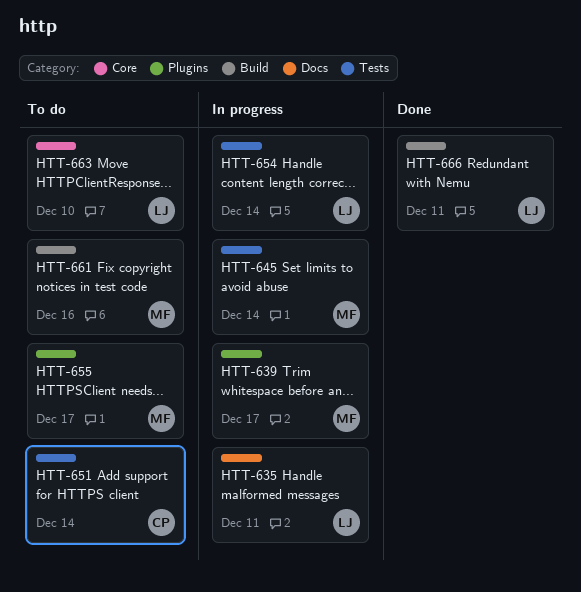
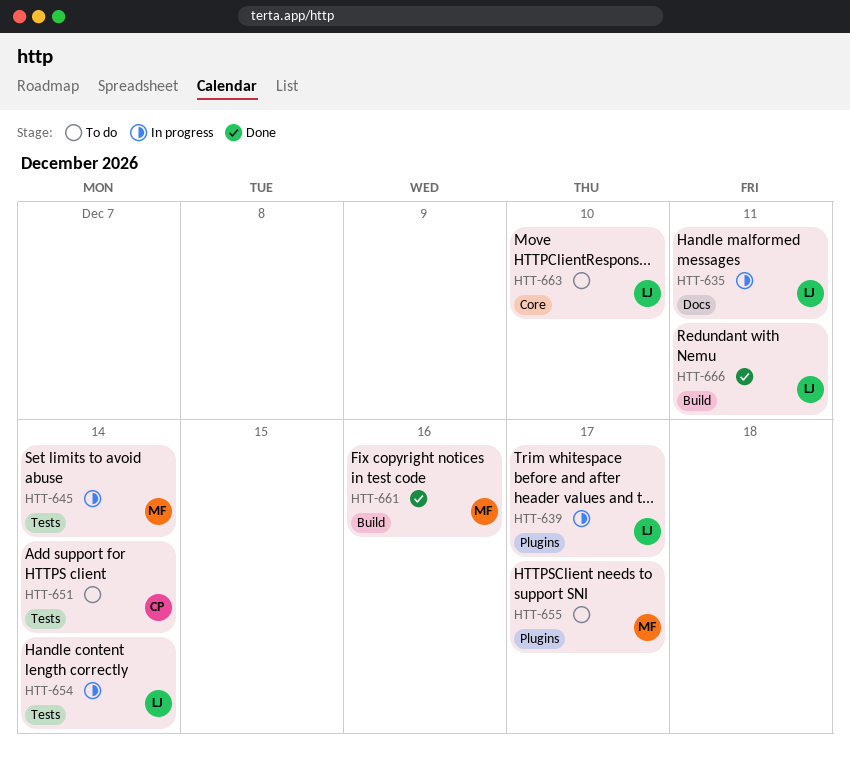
HTT-639, owner: MF -> LJ
HTT-661, status: To do -> Done

